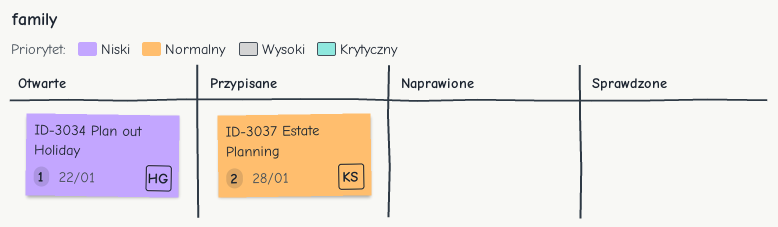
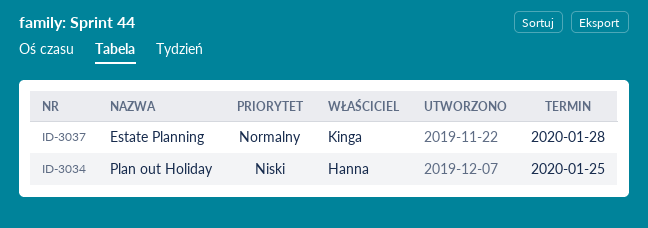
ID-3034, due: Jan 22 -> Jan 25

